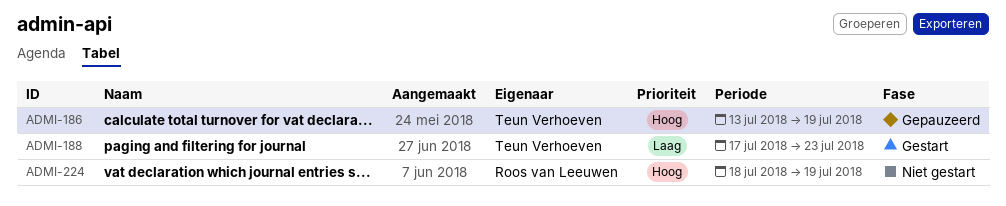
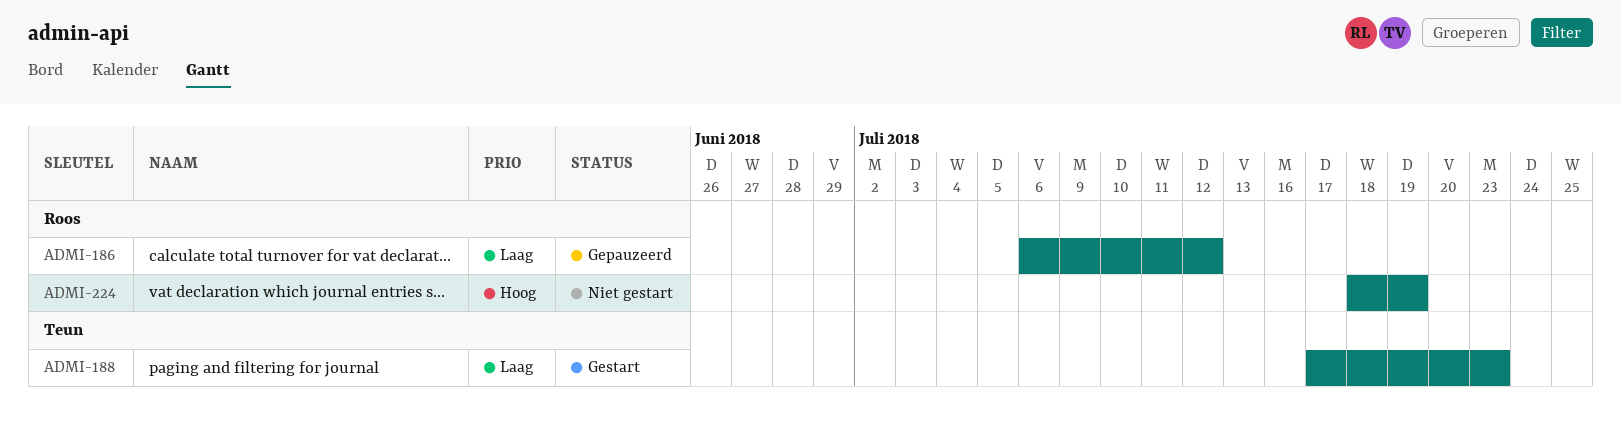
ADMI-186, owner: Teun Verhoeven -> Roos van Leeuwen
ADMI-186, priority: Hoog -> Laag
ADMI-186, start: Jul 13 -> Jul 6
ADMI-186, due: Jul 19 -> Jul 12

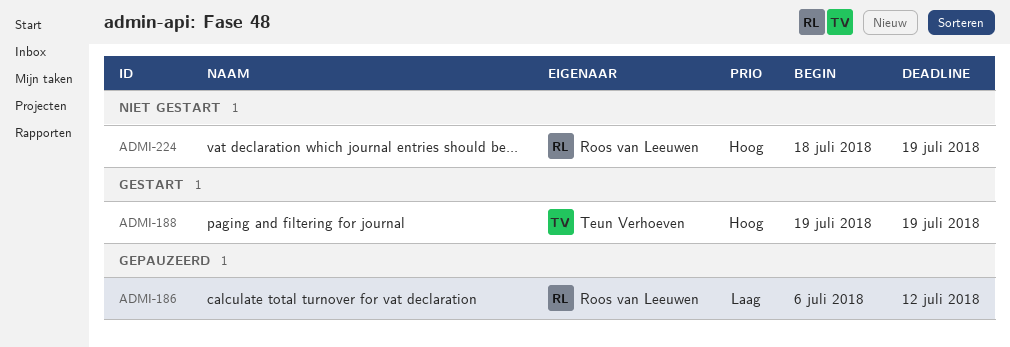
ADMI-188, priority: Laag -> Hoog
ADMI-188, start: Jul 17 -> Jul 19
ADMI-188, due: Jul 23 -> Jul 19

